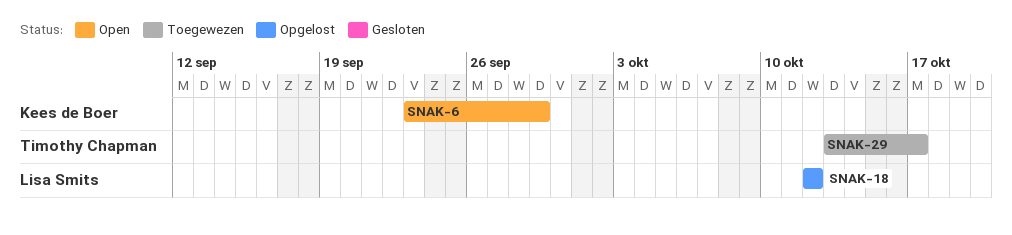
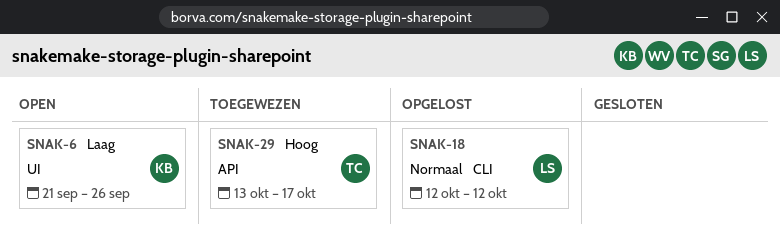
SNAK-6, start: Sep 23 -> Sep 21
SNAK-6, due: Sep 29 -> Sep 26

